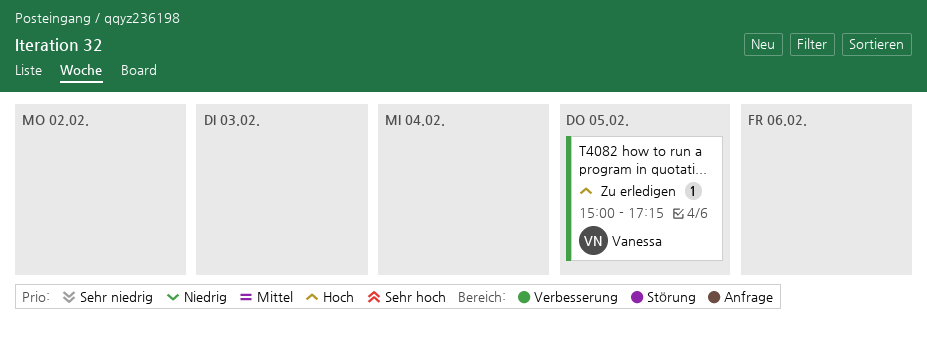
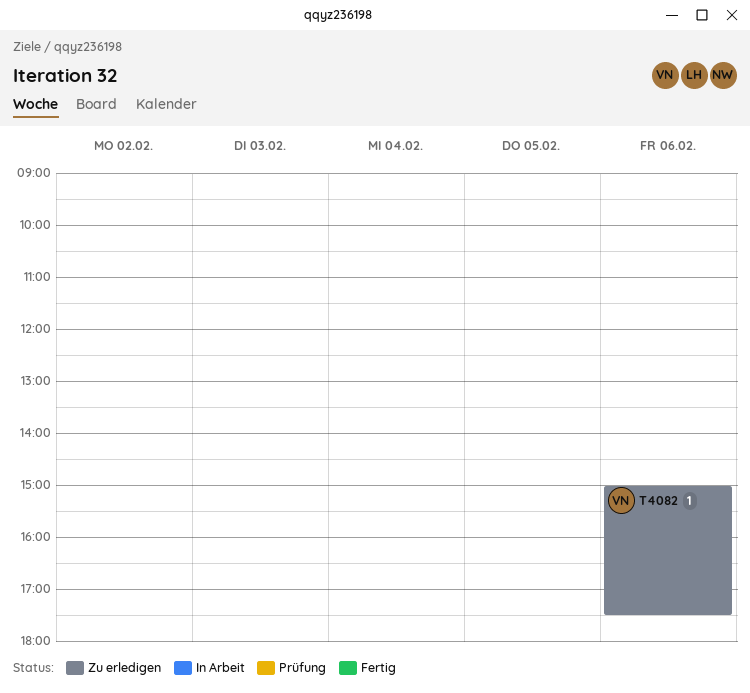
T4082, day: Feb 5 -> Feb 6
T4082, ends: 17:15 -> 17:30

